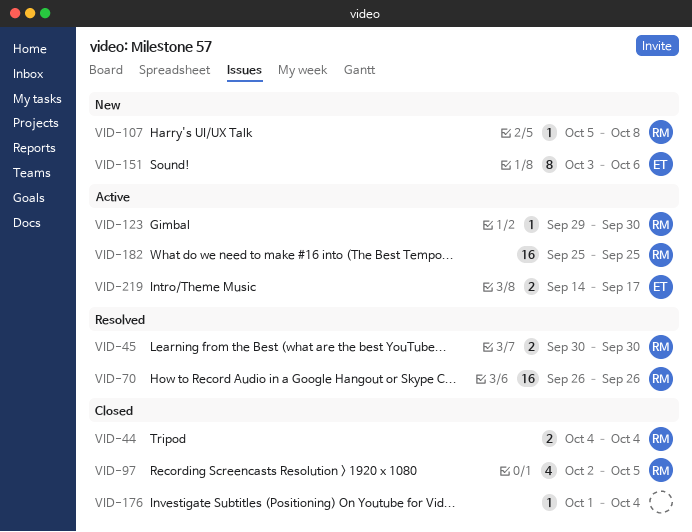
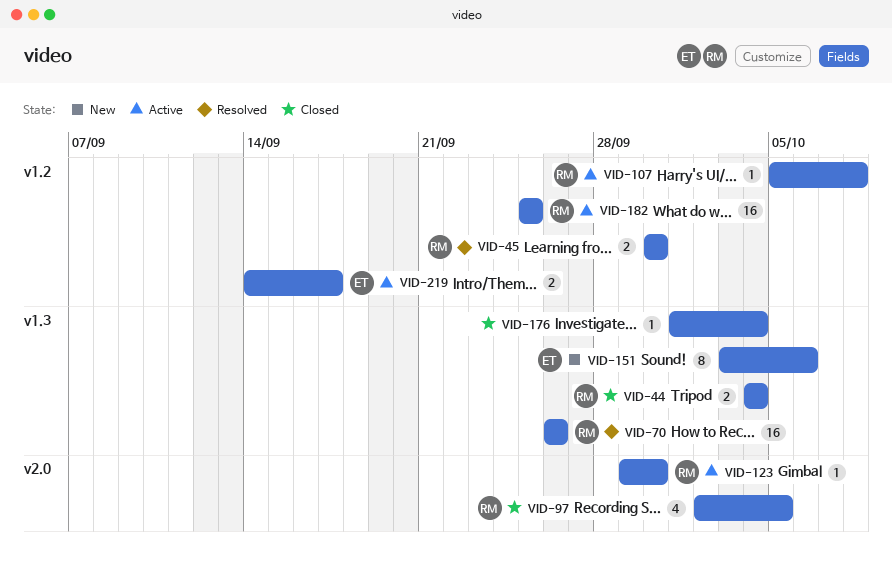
VID-107, status: New -> Active

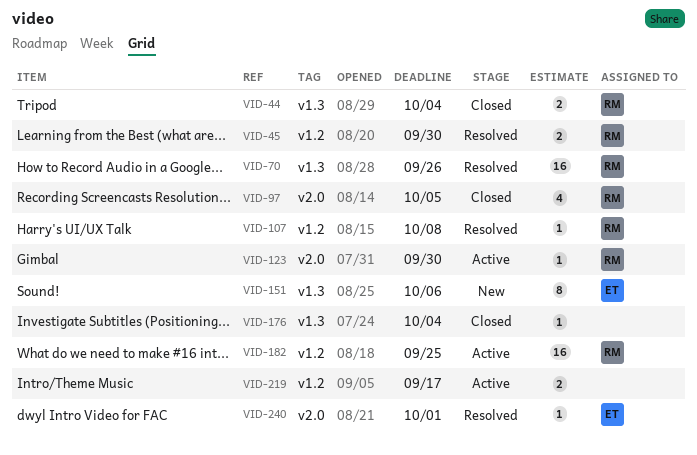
VID-107, status: Active -> Resolved
VID-219, owner: ET -> none
VID-240: none -> present

